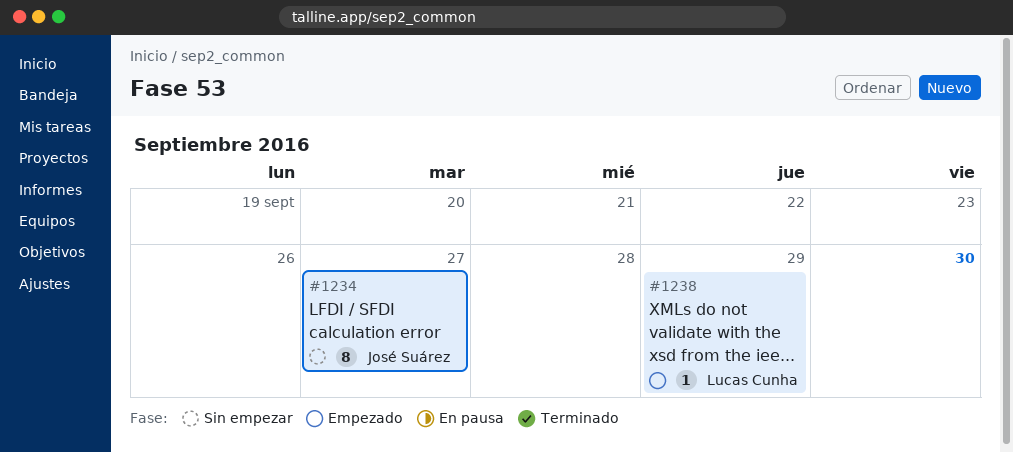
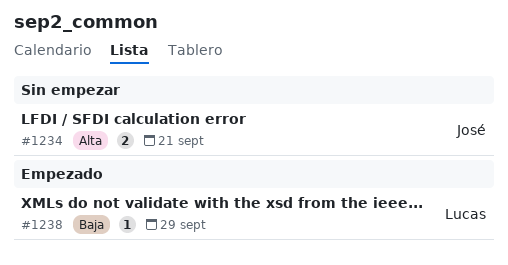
#1234, estimate: 8 -> 2
#1234, due: Sep 27 -> Sep 21

